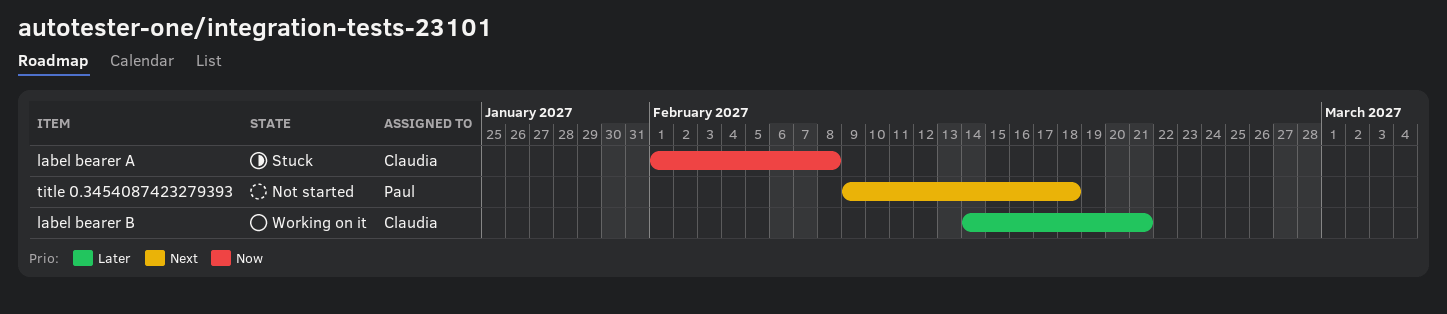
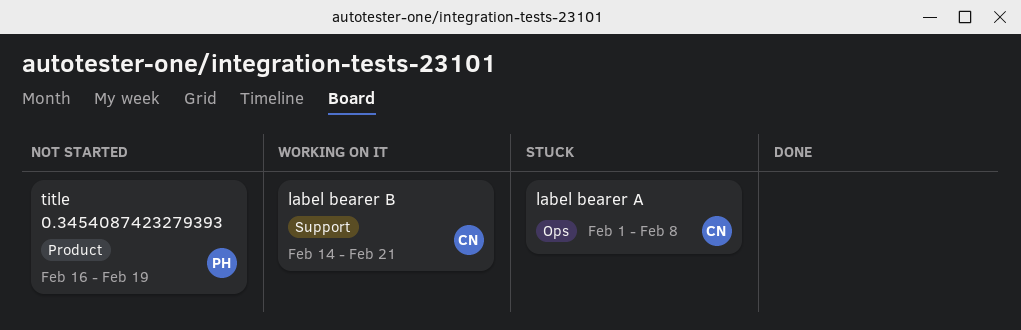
title 0.3454087423279393, start: Feb 9 -> Feb 16
title 0.3454087423279393, due: Feb 18 -> Feb 19

